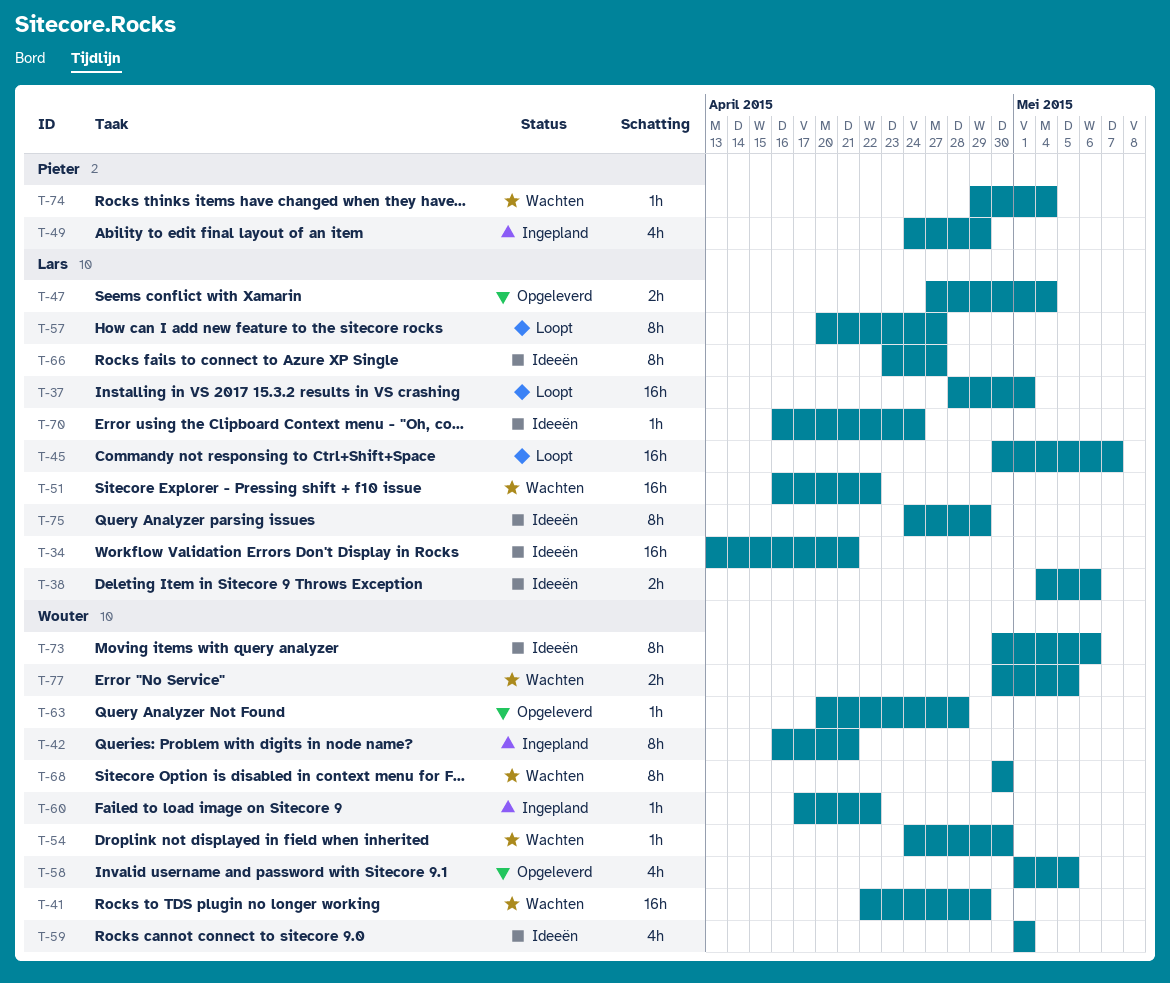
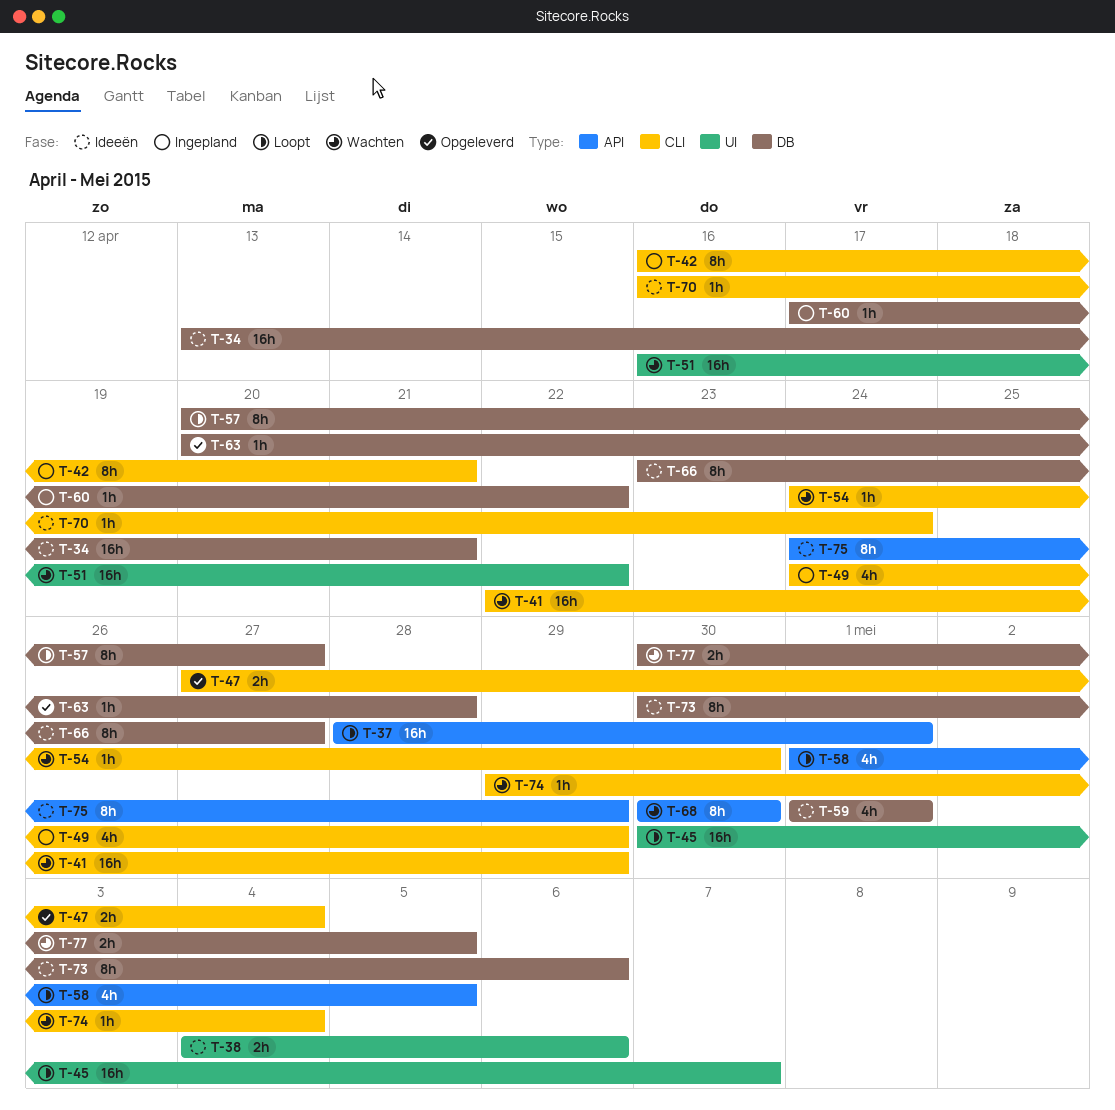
T-58, status: Opgeleverd -> Loopt

